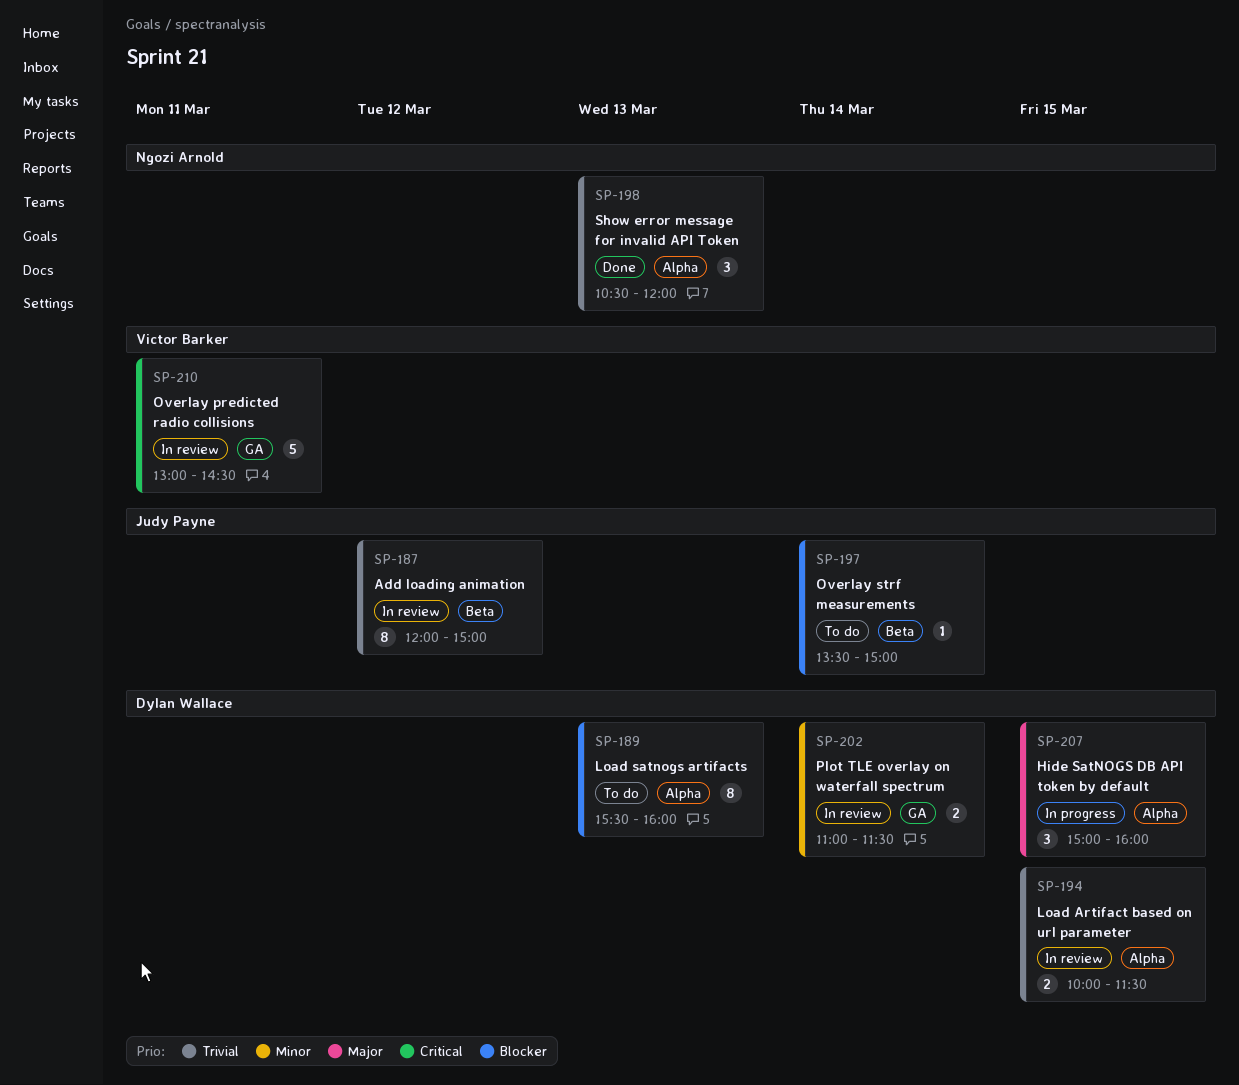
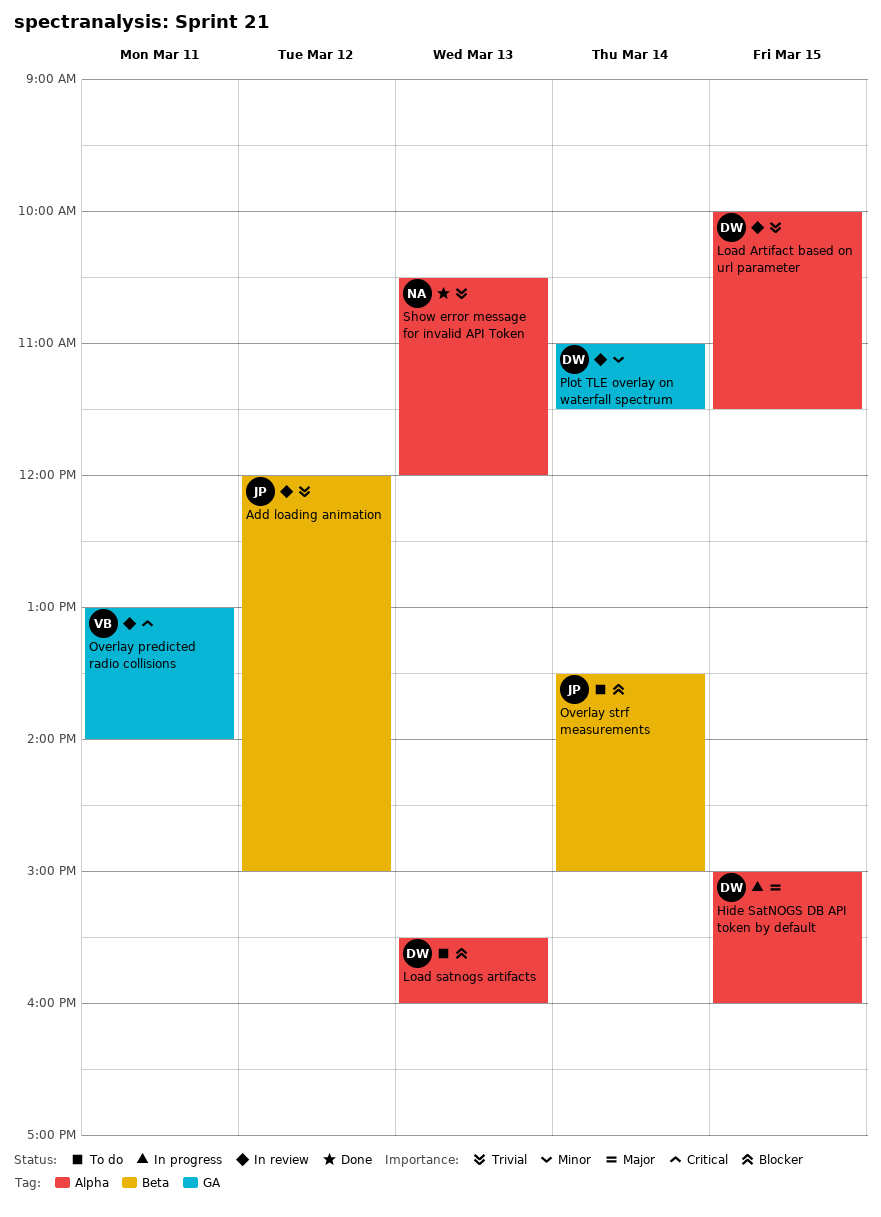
Overlay predicted radio collisions, ends: 14:30 -> 14:00

